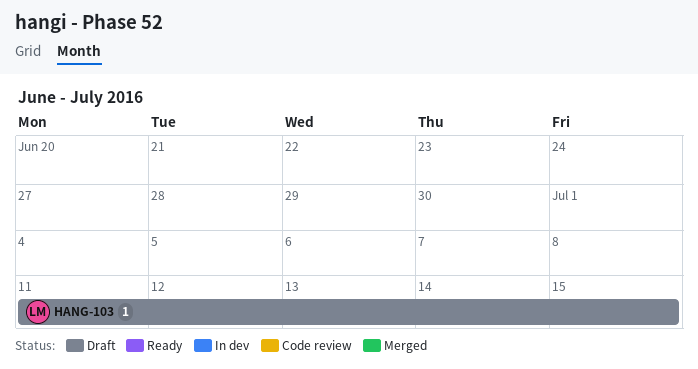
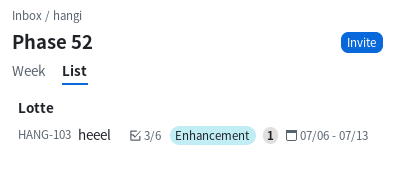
HANG-103, start: Jul 11 -> Jul 6
HANG-103, due: Jul 15 -> Jul 13

